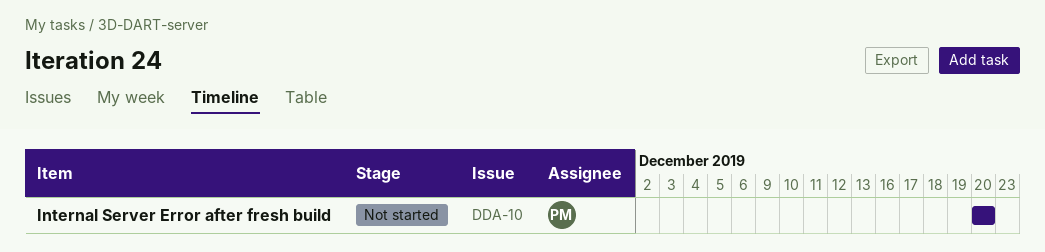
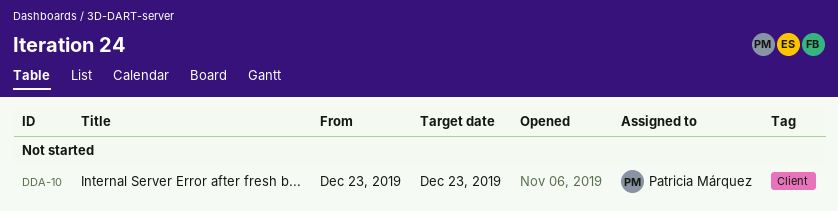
DDA-10, start: Dec 20 -> Dec 23
DDA-10, due: Dec 20 -> Dec 23

